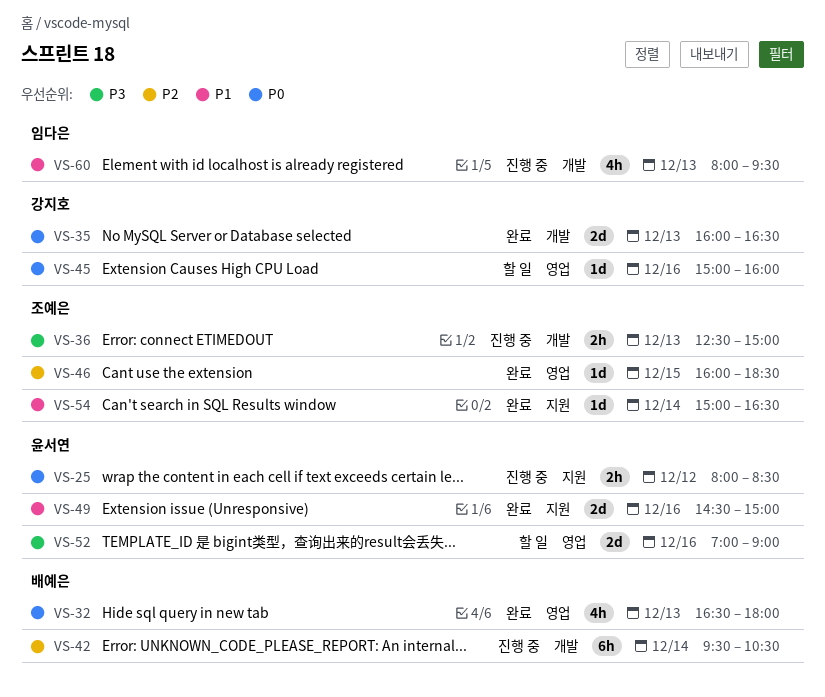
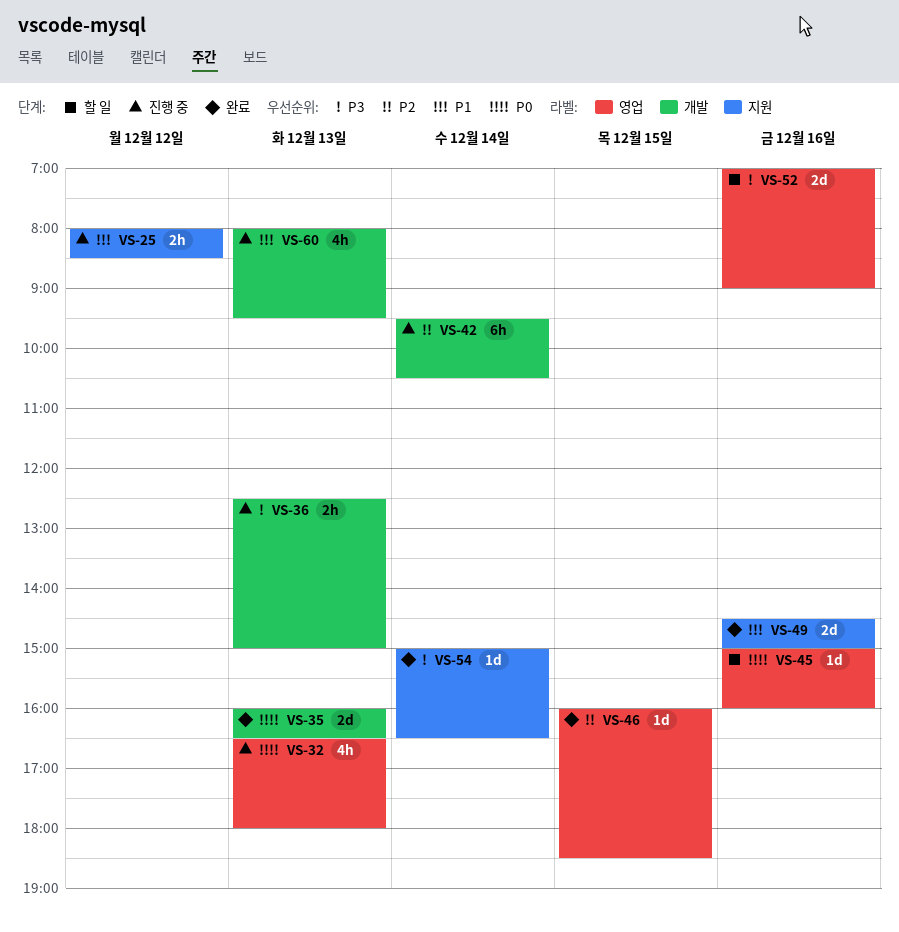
VS-25, priority: P0 -> P1
VS-32, status: 완료 -> 진행 중
VS-54, priority: P1 -> P3

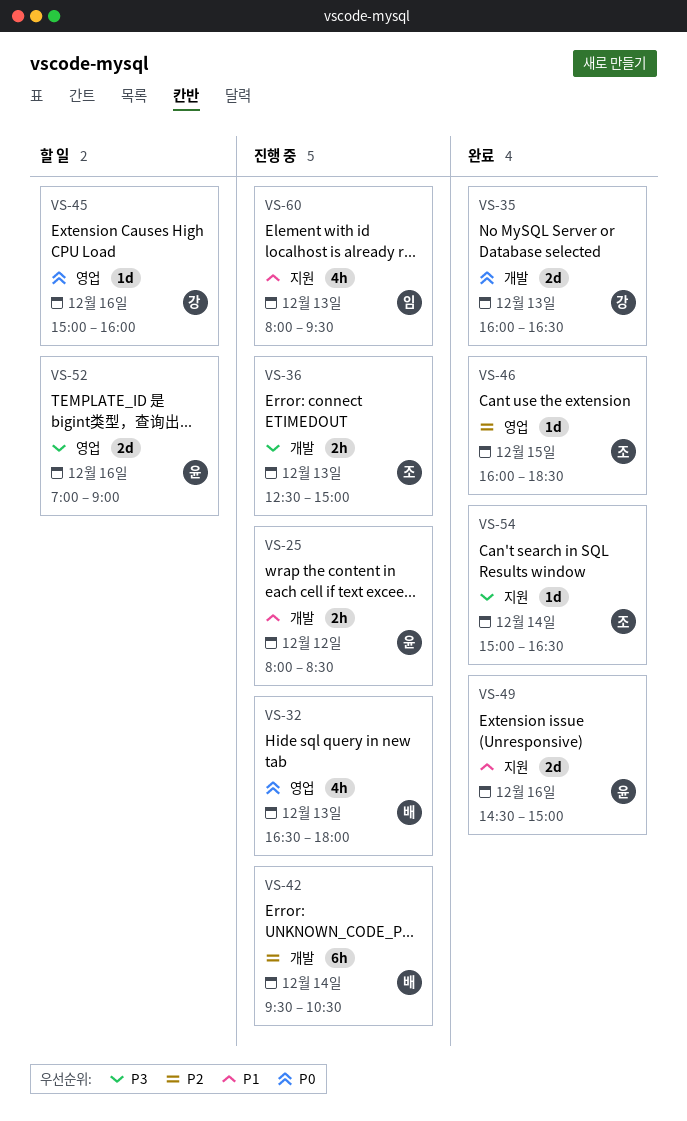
VS-25, label: 지원 -> 개발
VS-60, label: 개발 -> 지원

